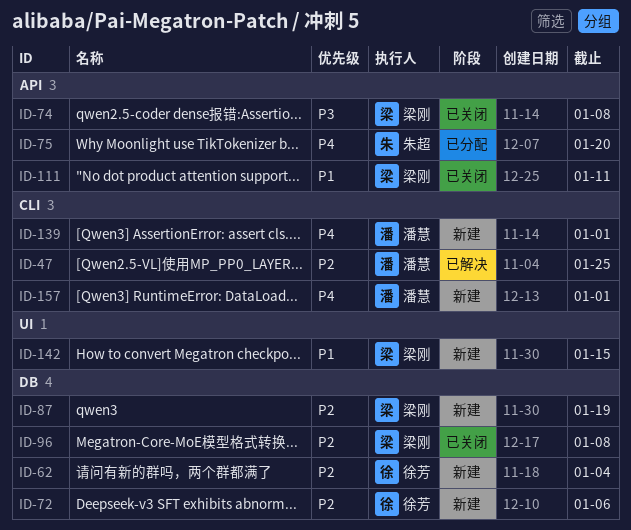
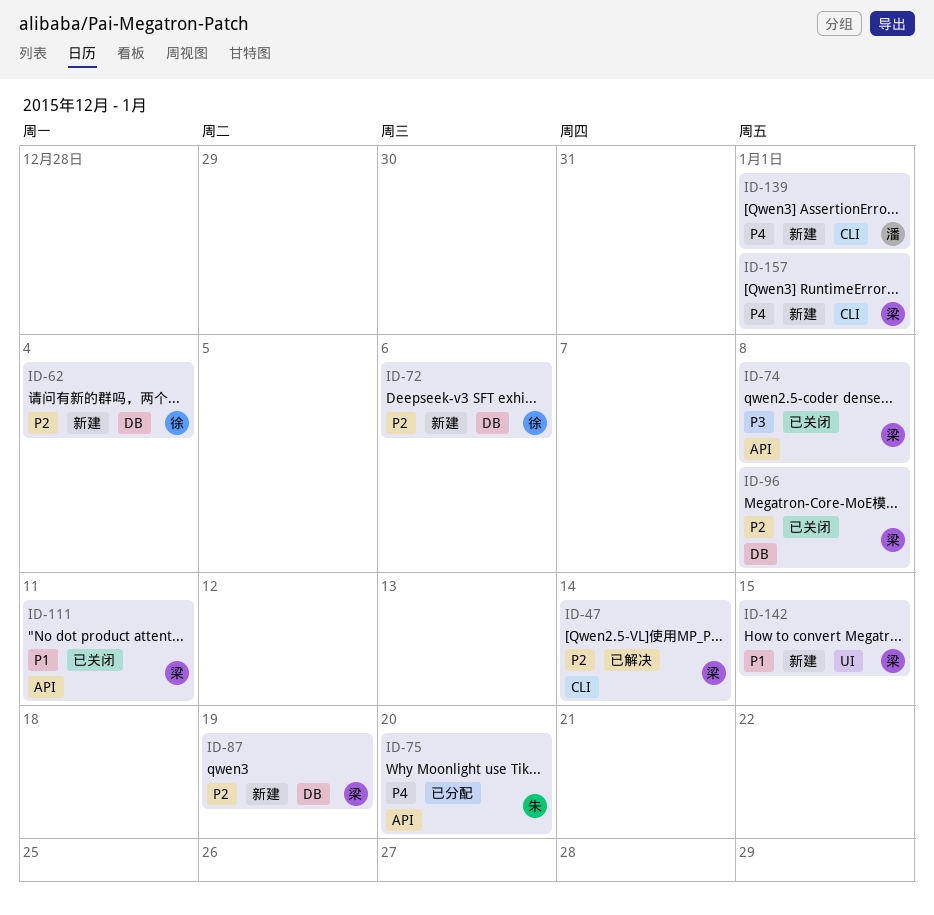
ID-47, owner: 潘慧 -> 梁刚
ID-47, due: Jan 25 -> Jan 14
ID-157, owner: 潘慧 -> 梁刚

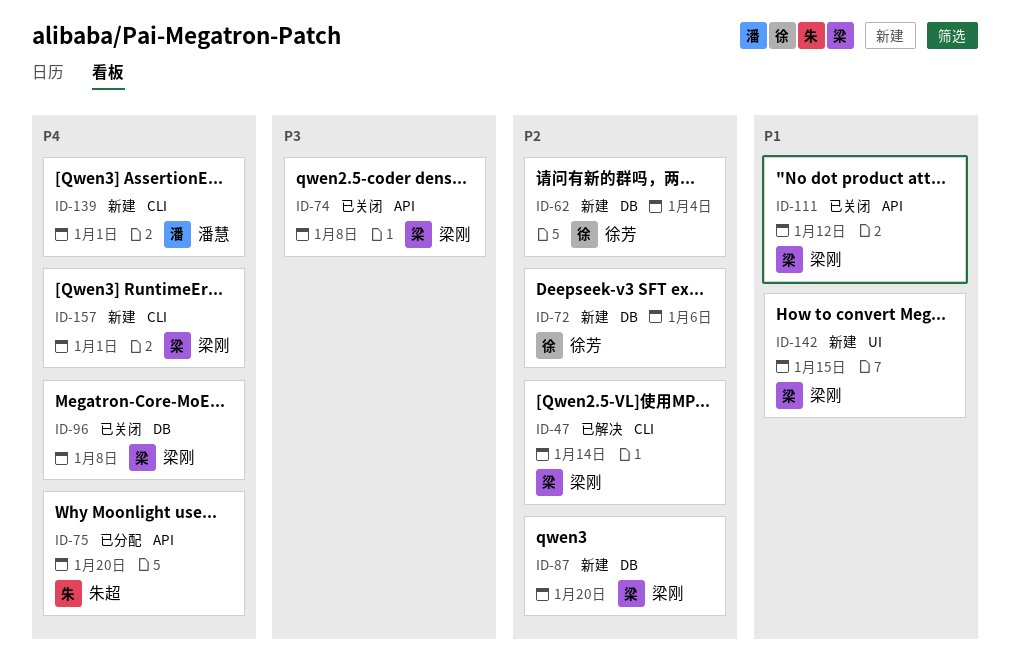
ID-87, due: Jan 19 -> Jan 20
ID-96, priority: P2 -> P4
ID-111, due: Jan 11 -> Jan 12

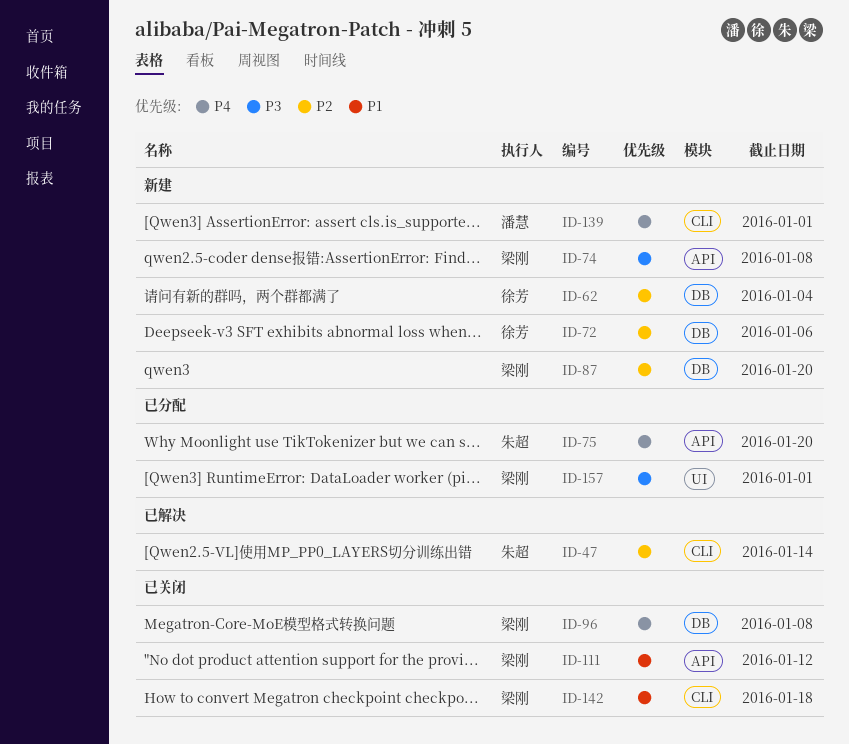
ID-47, owner: 梁刚 -> 朱超
ID-74, status: 已关闭 -> 新建
ID-142, status: 新建 -> 已关闭
ID-142, label: UI -> CLI
ID-142, due: Jan 15 -> Jan 18
ID-157, status: 新建 -> 已分配
ID-157, priority: P4 -> P3
ID-157, label: CLI -> UI

